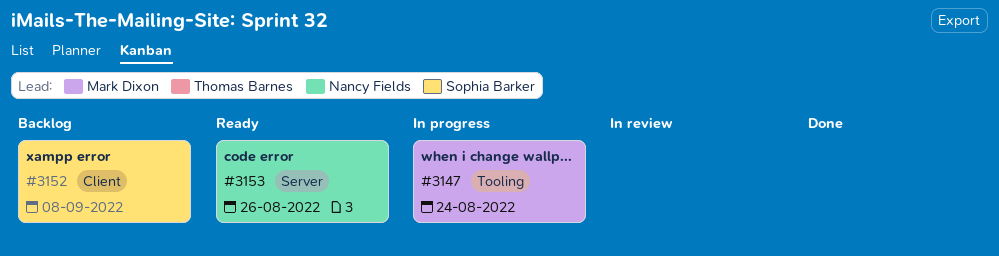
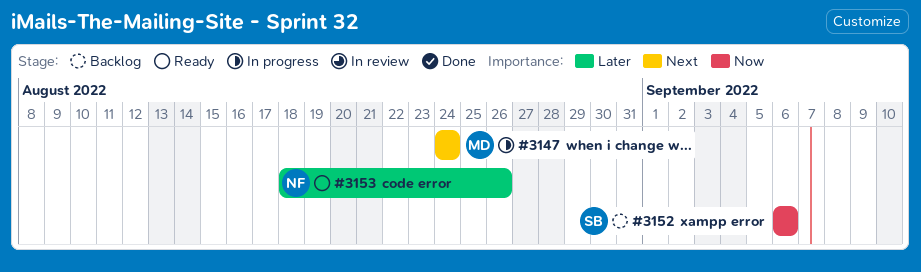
#3152, due: Sep 8 -> Sep 6

